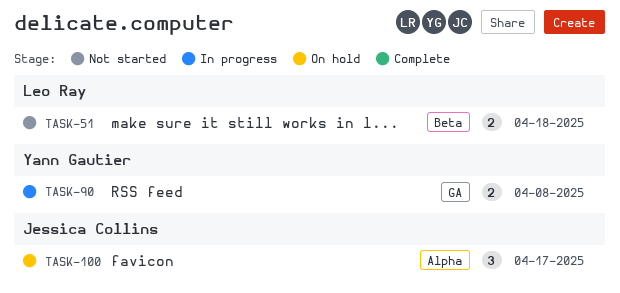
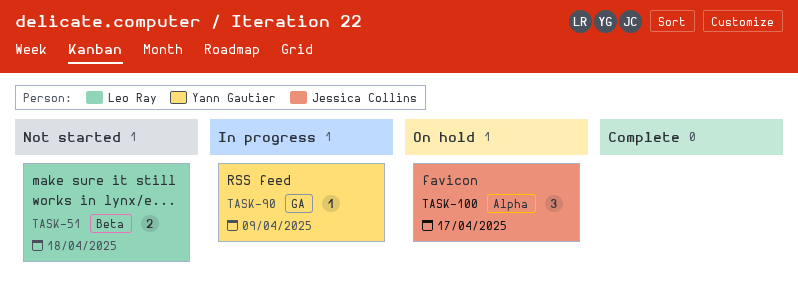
TASK-90, estimate: 2 -> 1
TASK-90, due: Apr 8 -> Apr 9

